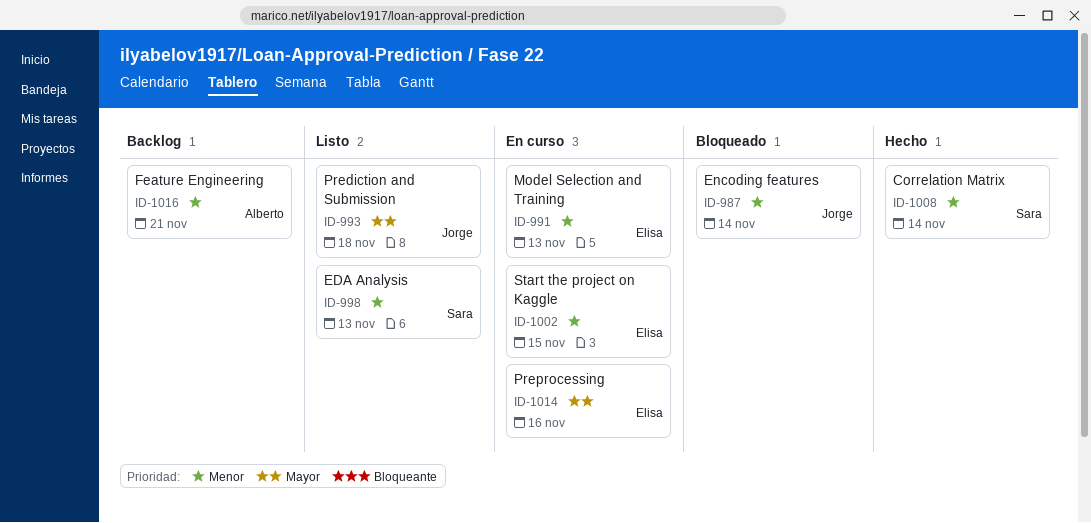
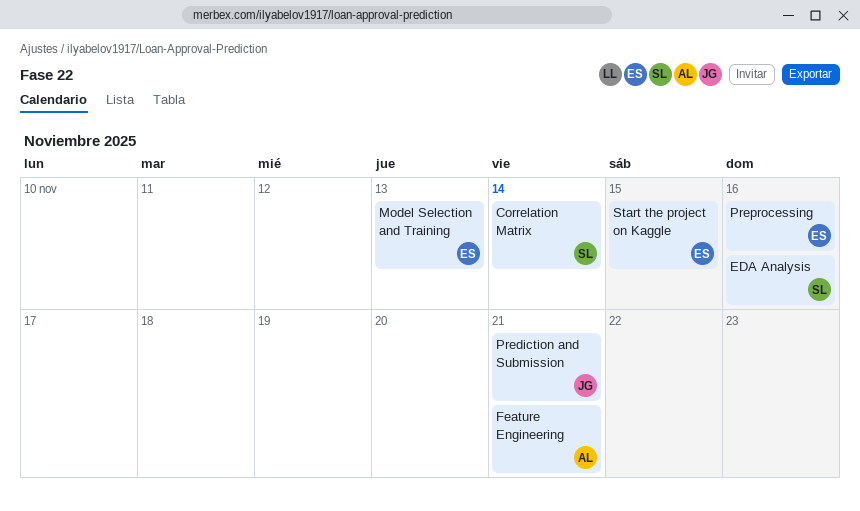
EDA Analysis, due: Nov 13 -> Nov 16
Encoding features: present -> none
Prediction and Submission, due: Nov 18 -> Nov 21

